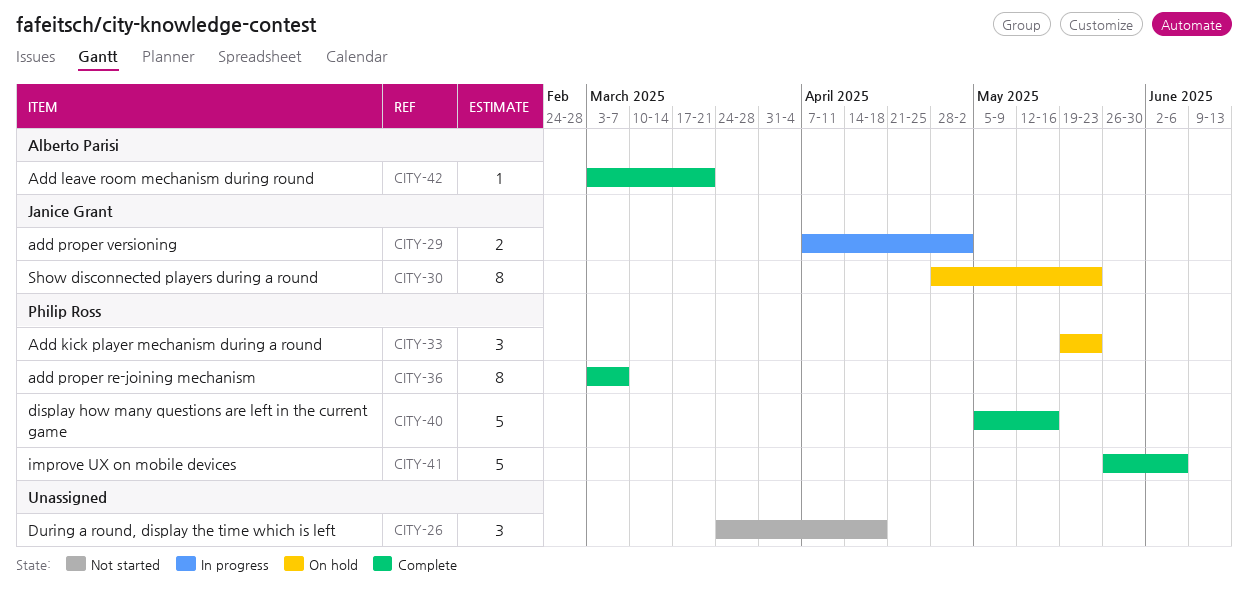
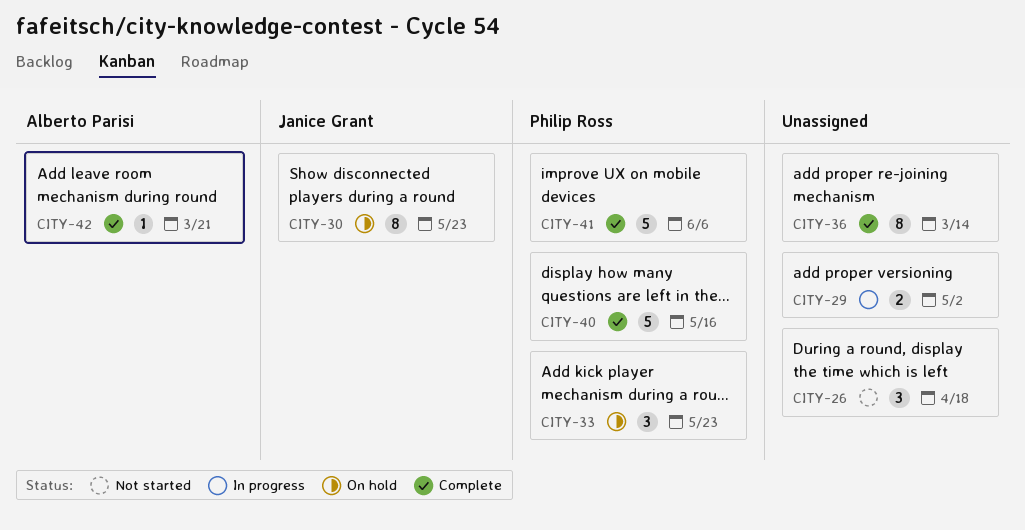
CITY-29, owner: Janice Grant -> none
CITY-36, owner: Philip Ross -> none
CITY-36, due: Mar 7 -> Mar 14

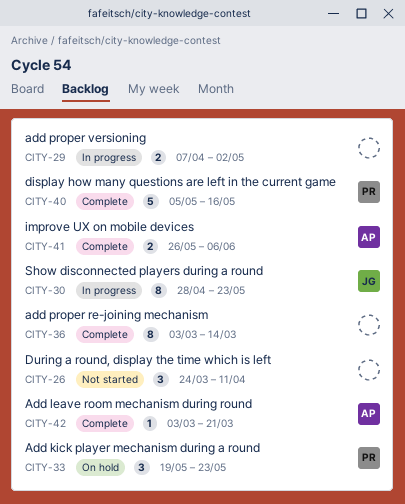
CITY-26, due: Apr 18 -> Apr 11
CITY-30, status: On hold -> In progress
CITY-41, owner: Philip Ross -> Alberto Parisi
CITY-41, estimate: 5 -> 2

